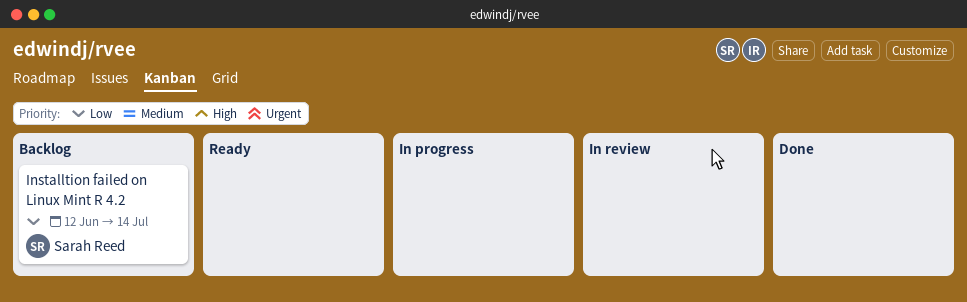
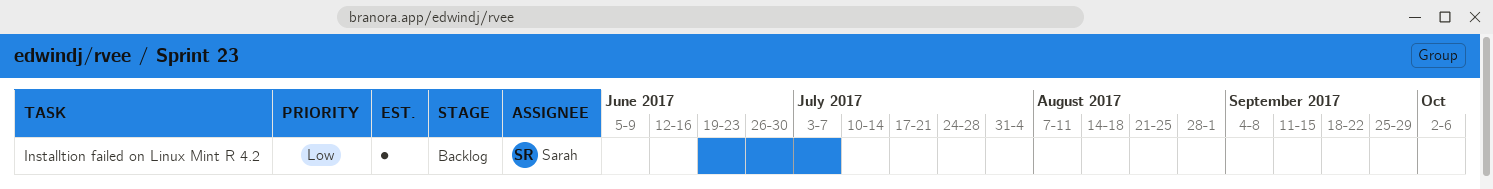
Installtion failed on Linux Mint R 4.2, start: Jun 12 -> Jun 19
Installtion failed on Linux Mint R 4.2, due: Jul 14 -> Jul 7

